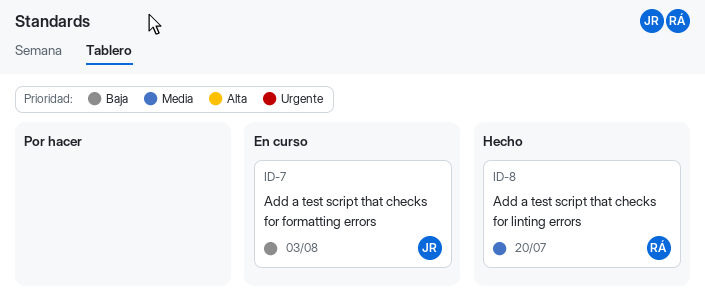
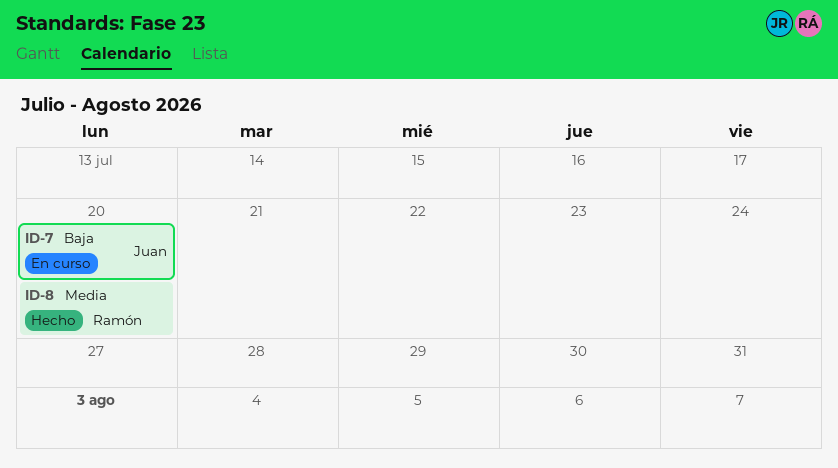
ID-7, due: Aug 3 -> Jul 20

